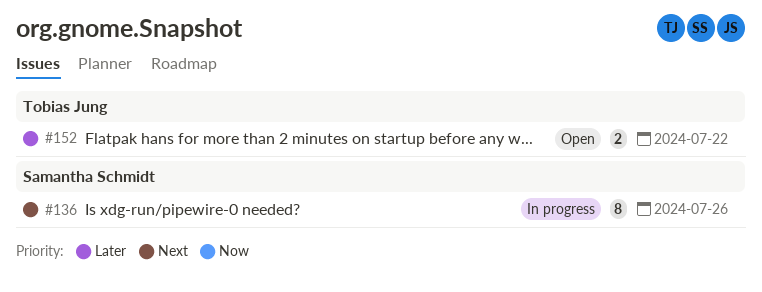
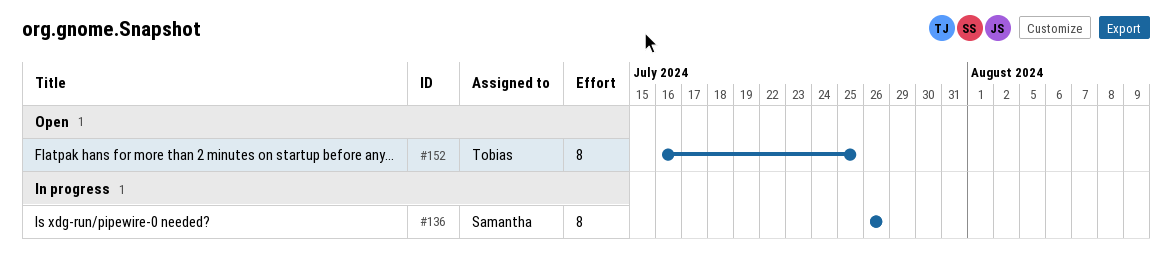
#152, estimate: 2 -> 8
#152, due: Jul 22 -> Jul 25

